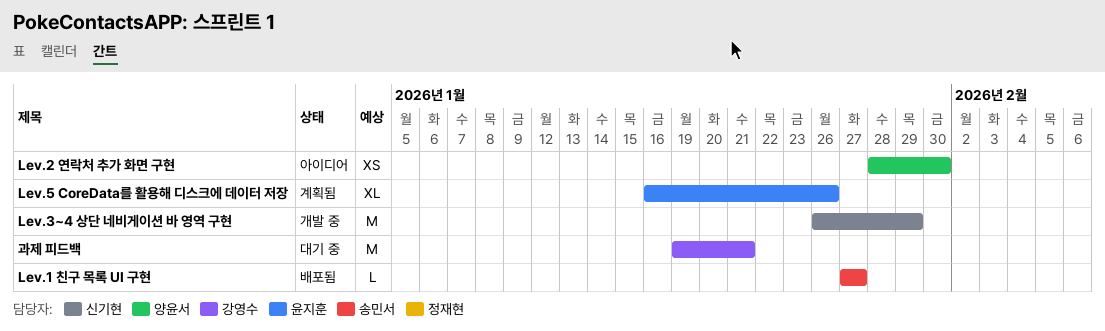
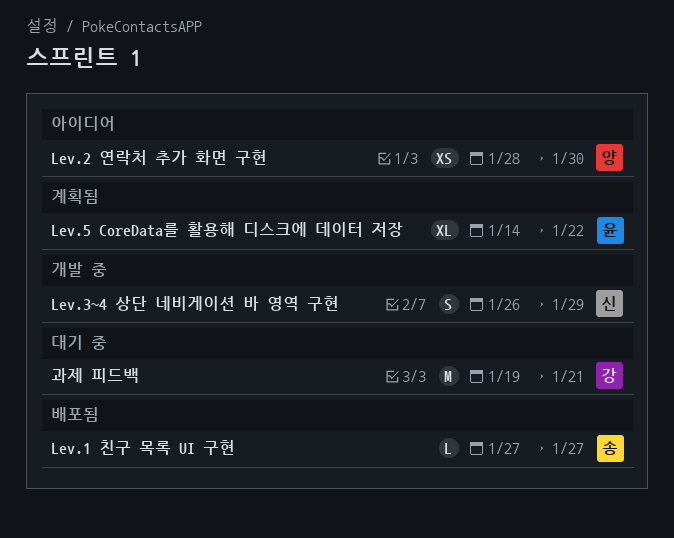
Lev.3~4 상단 네비게이션 바 영역 구현, estimate: M -> S
Lev.5 CoreData를 활용해 디스크에 데이터 저장, start: Jan 16 -> Jan 14
Lev.5 CoreData를 활용해 디스크에 데이터 저장, due: Jan 26 -> Jan 22

